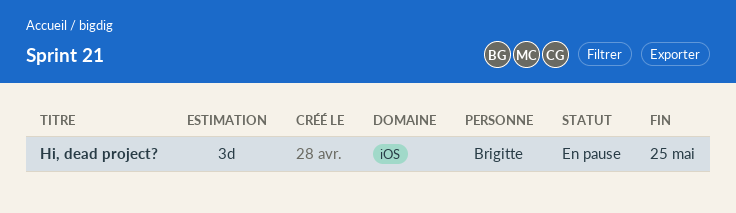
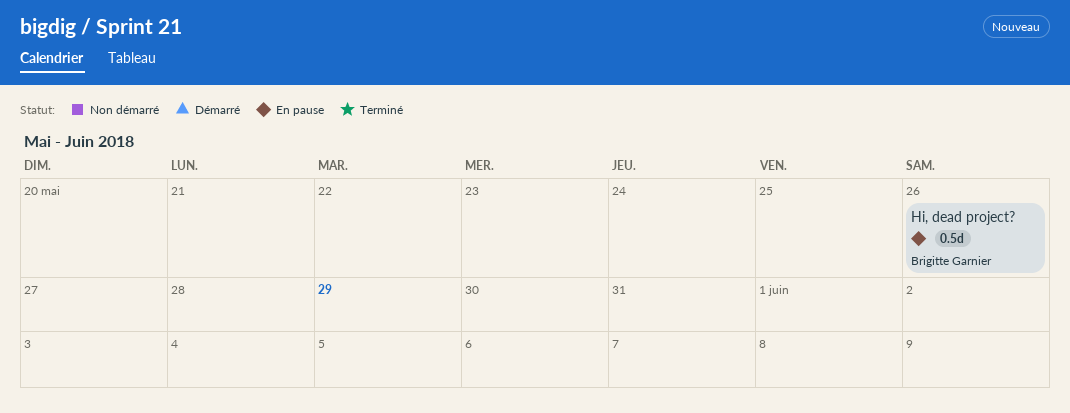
Hi, dead project?, estimate: 3d -> 0.5d
Hi, dead project?, due: May 25 -> May 26

